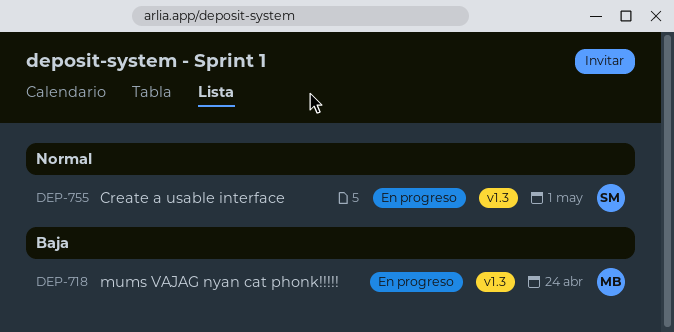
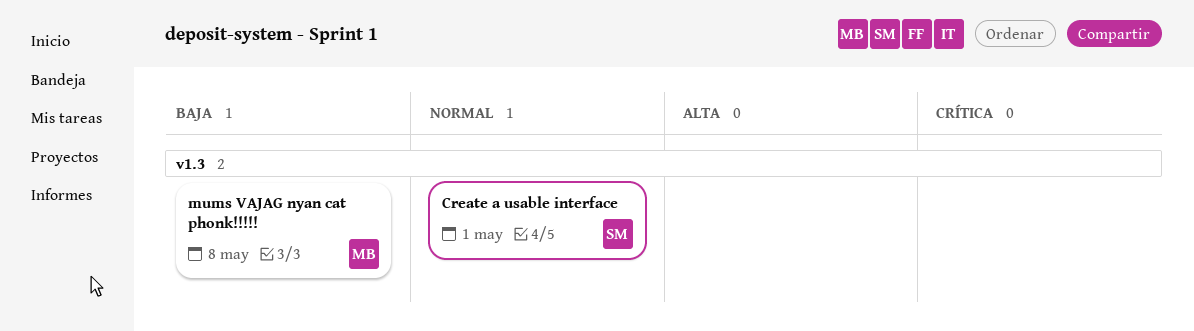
mums VAJAG nyan cat phonk!!!!!, due: Apr 24 -> May 8

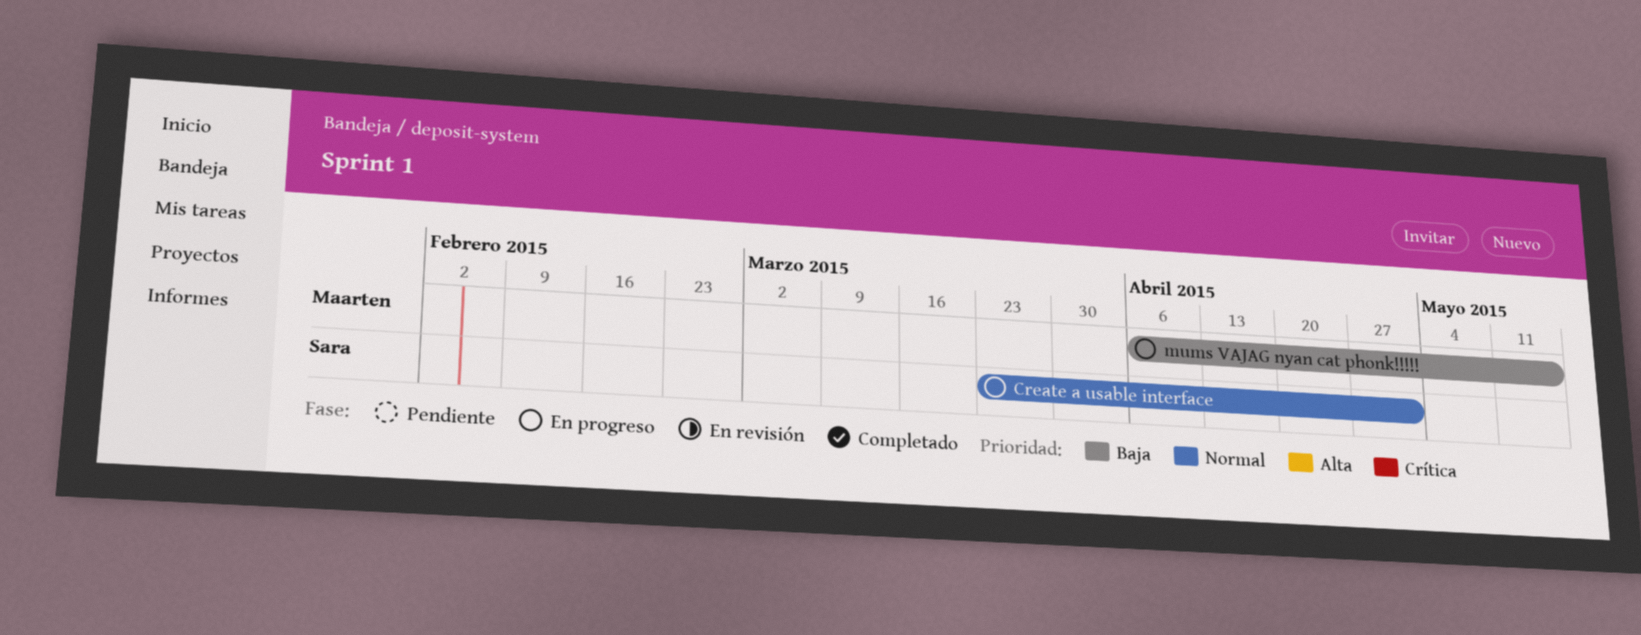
mums VAJAG nyan cat phonk!!!!!, due: May 8 -> May 15

